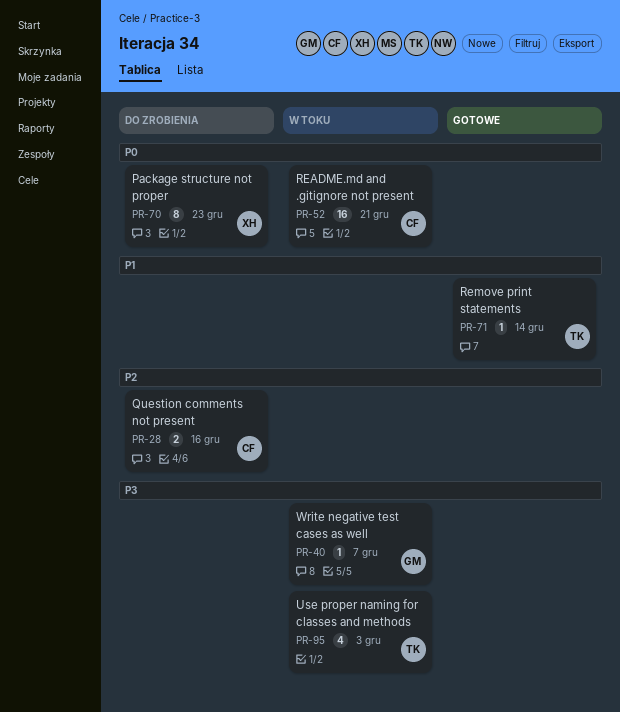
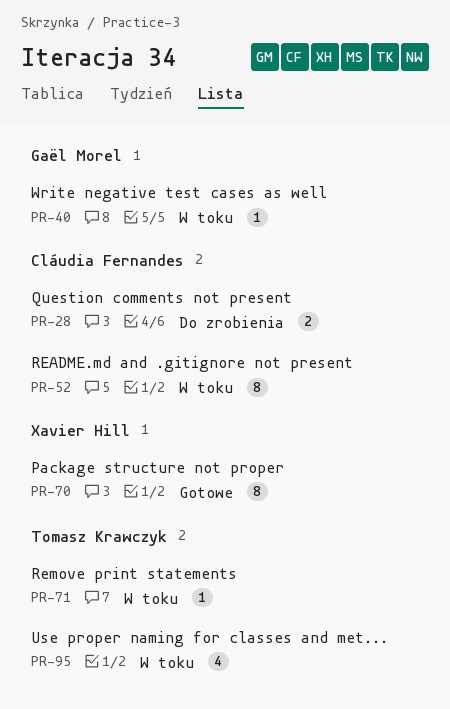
PR-52, estimate: 16 -> 8
PR-70, status: Do zrobienia -> Gotowe
PR-71, status: Gotowe -> W toku

